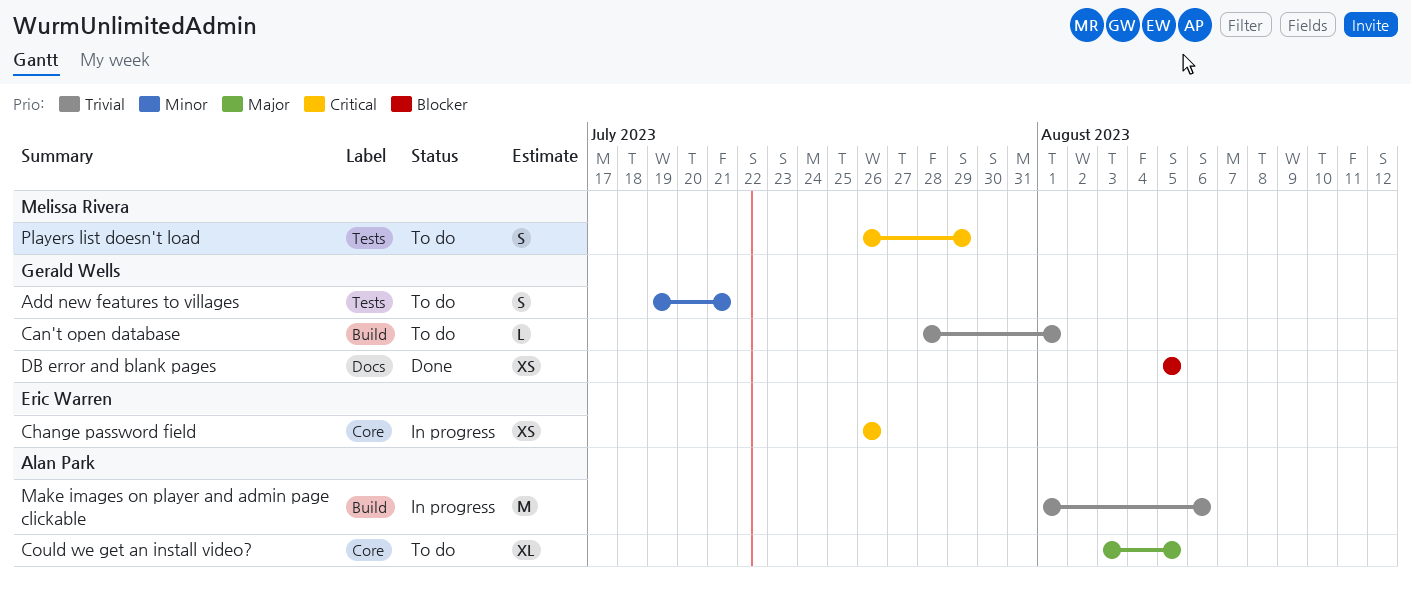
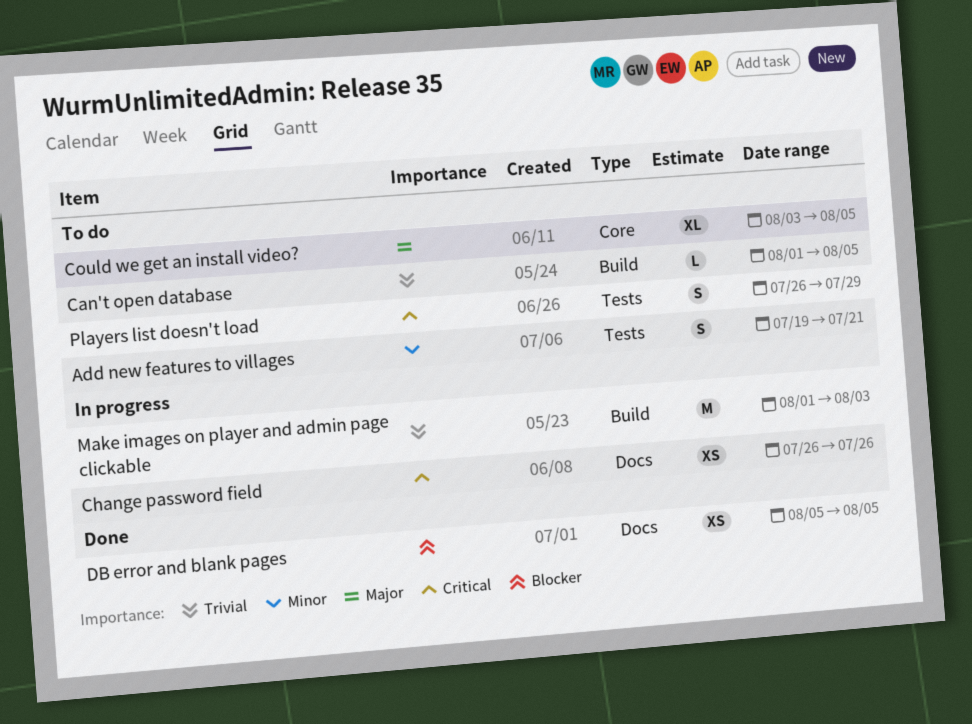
Can't open database, start: Jul 28 -> Aug 1
Can't open database, due: Aug 1 -> Aug 5
Change password field, label: Core -> Docs
Make images on player and admin page clickable, due: Aug 6 -> Aug 3

